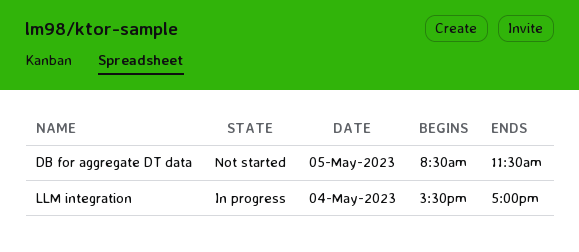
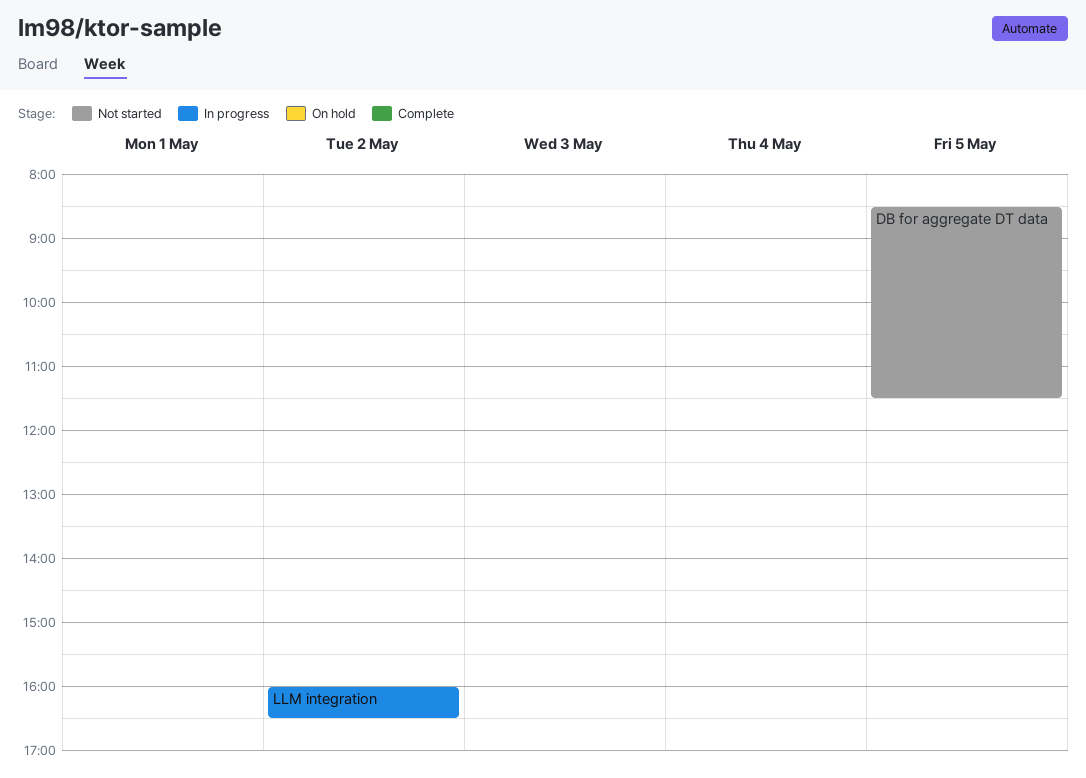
LLM integration, day: May 4 -> May 2
LLM integration, begins: 15:30 -> 16:00
LLM integration, ends: 17:00 -> 16:30

